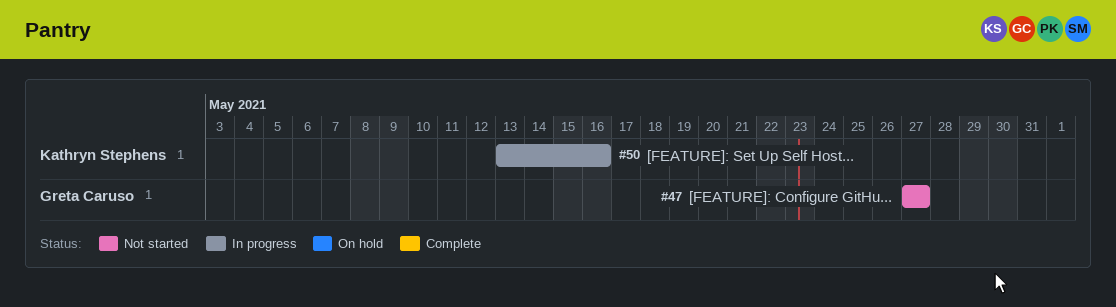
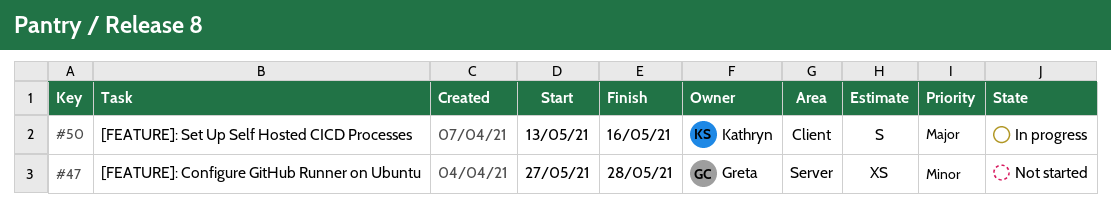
#47, due: May 27 -> May 28

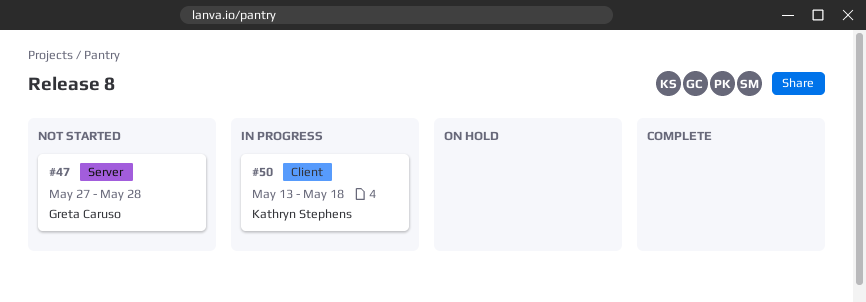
#50, due: May 16 -> May 18

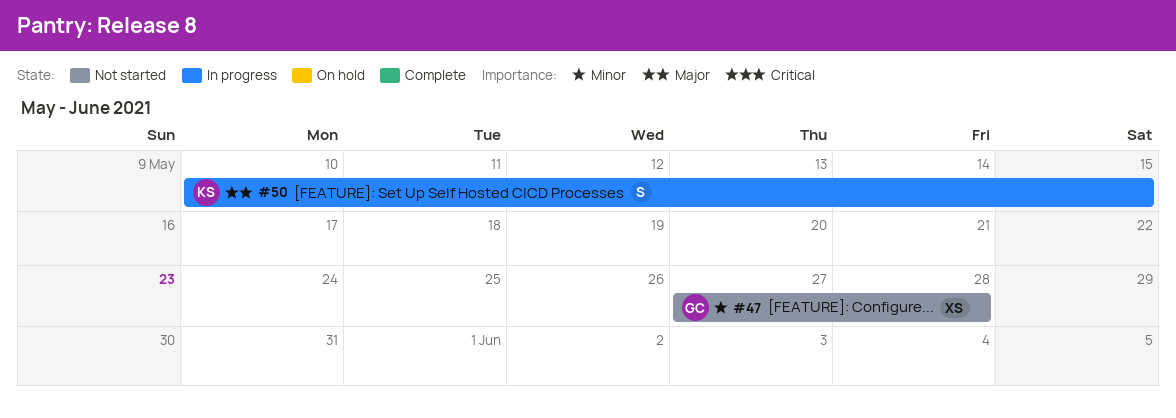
#50, start: May 13 -> May 10
#50, due: May 18 -> May 15

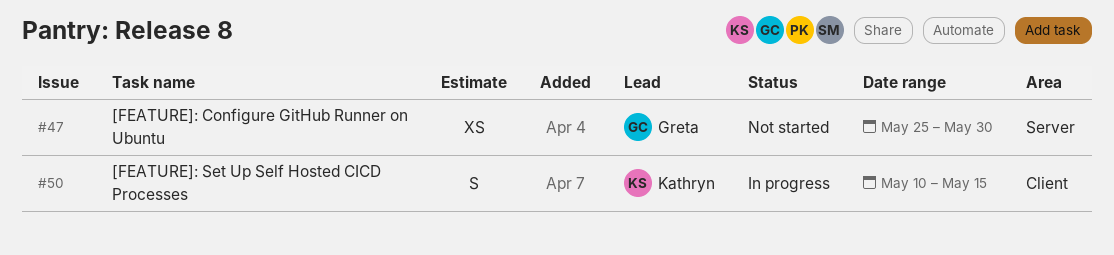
#47, start: May 27 -> May 25
#47, due: May 28 -> May 30

